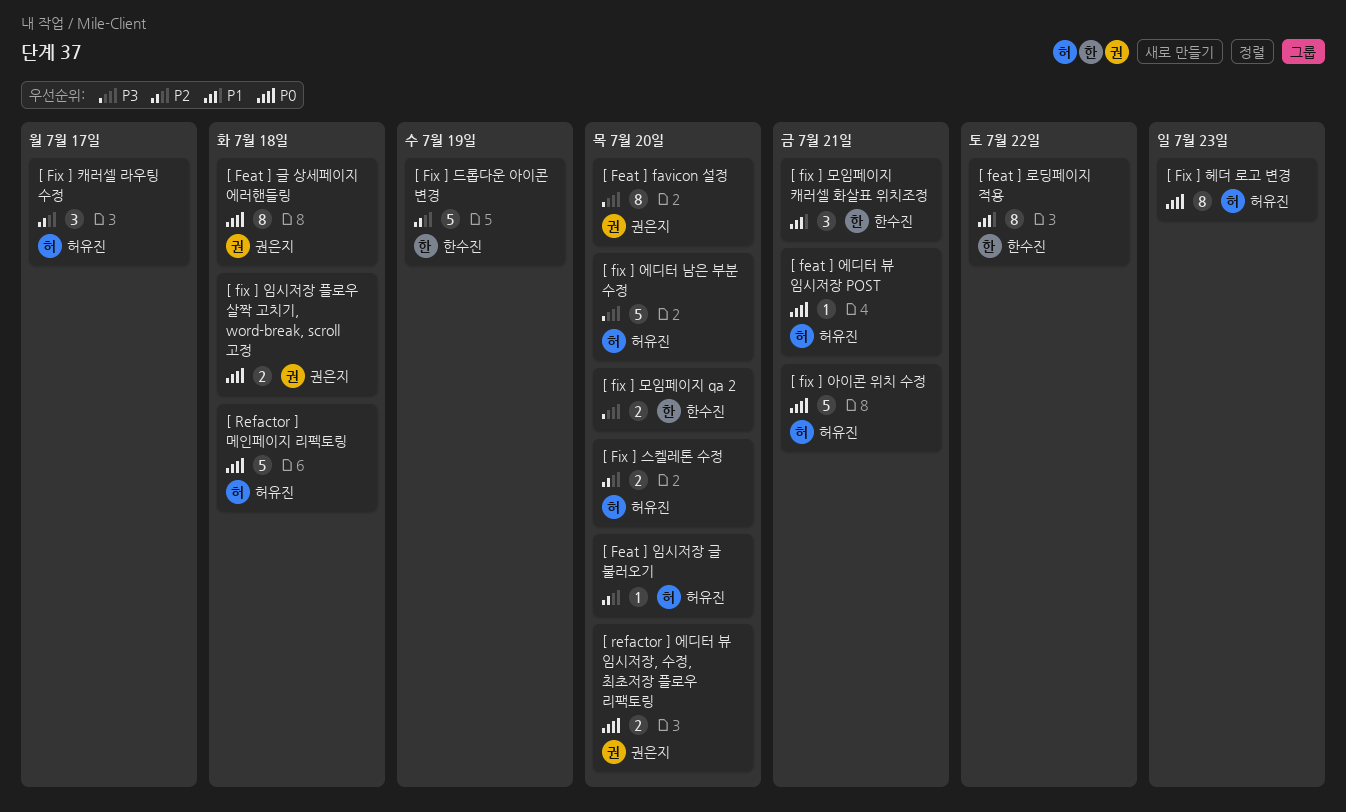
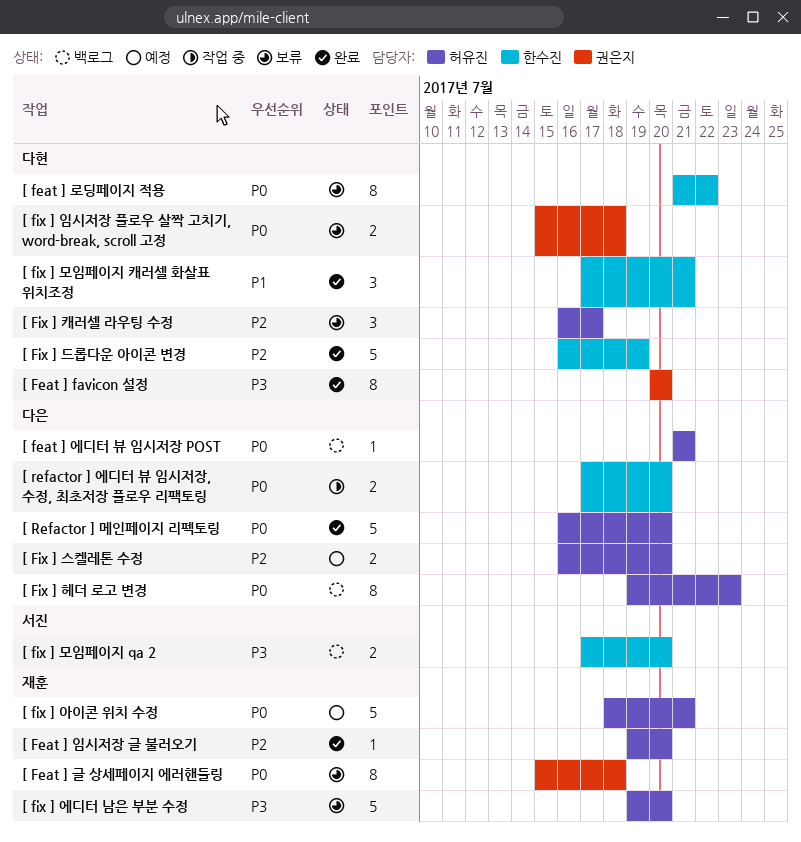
[ feat ] 로딩페이지 적용, priority: P1 -> P0
[ Refactor ] 메인페이지 리펙토링, due: Jul 18 -> Jul 20
[ refactor ] 에디터 뷰 임시저장, 수정, 최초저장 플로우 리팩토링, owner: 권은지 -> 한수진

